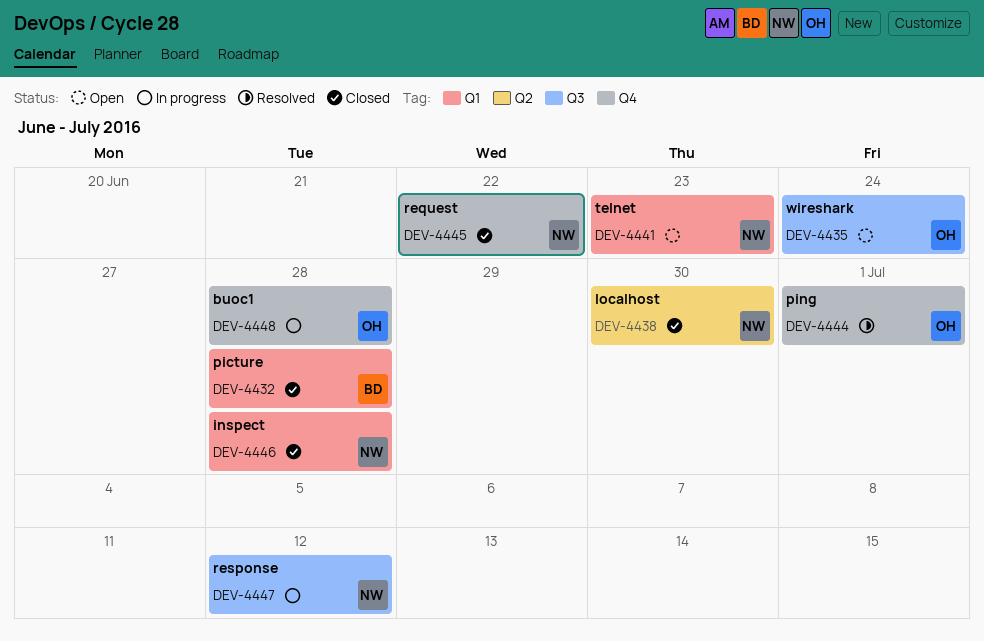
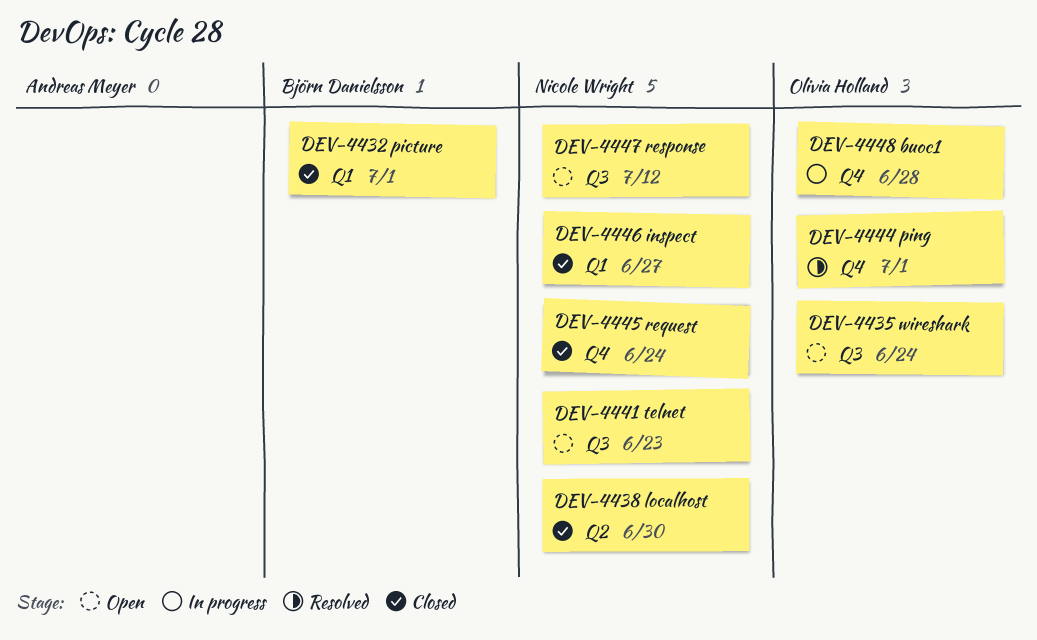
DEV-4432, due: Jun 28 -> Jul 1
DEV-4441, label: Q1 -> Q3
DEV-4445, due: Jun 22 -> Jun 24
DEV-4446, due: Jun 28 -> Jun 27
DEV-4447, status: In progress -> Open

